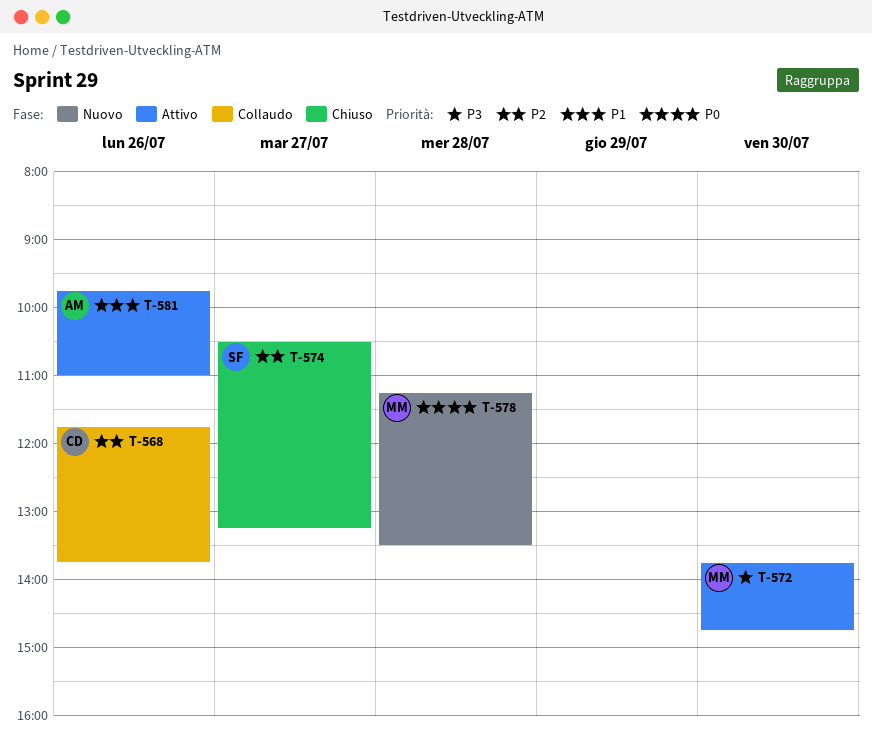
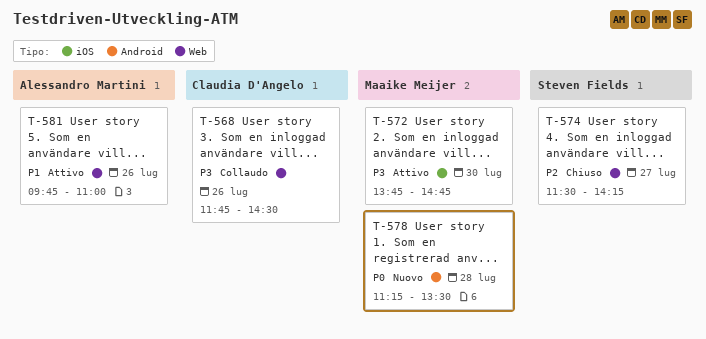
T-568, priority: P2 -> P3
T-568, ends: 13:45 -> 14:30
T-574, begins: 10:30 -> 11:30
T-574, ends: 13:15 -> 14:15

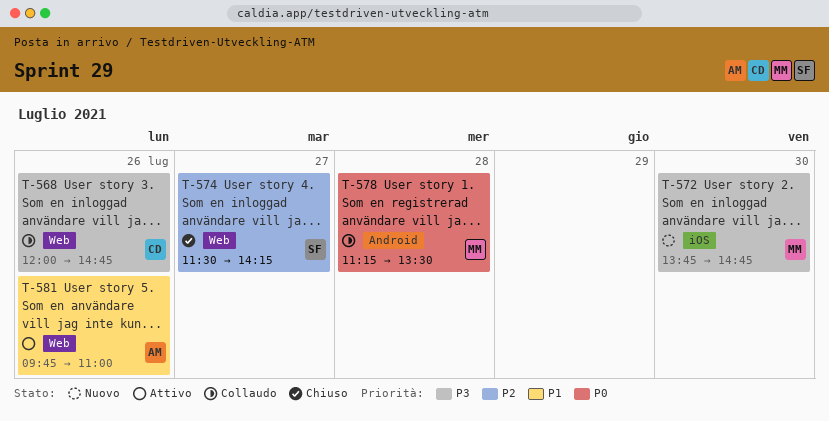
T-568, begins: 11:45 -> 12:00
T-568, ends: 14:30 -> 14:45
T-572, status: Attivo -> Nuovo
T-578, status: Nuovo -> Collaudo

